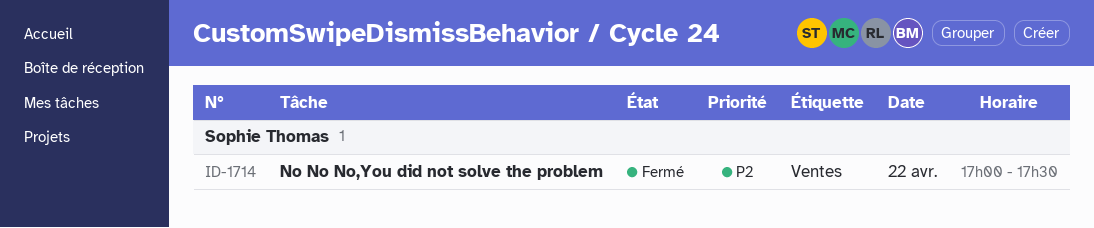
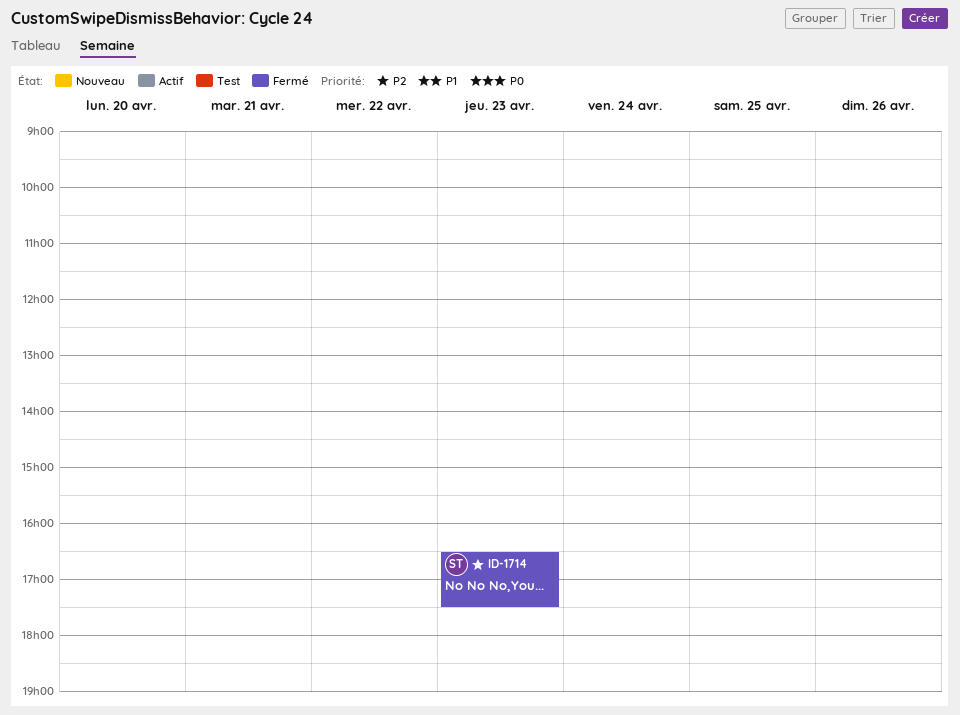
ID-1714, day: Apr 22 -> Apr 23
ID-1714, begins: 17:00 -> 16:30

